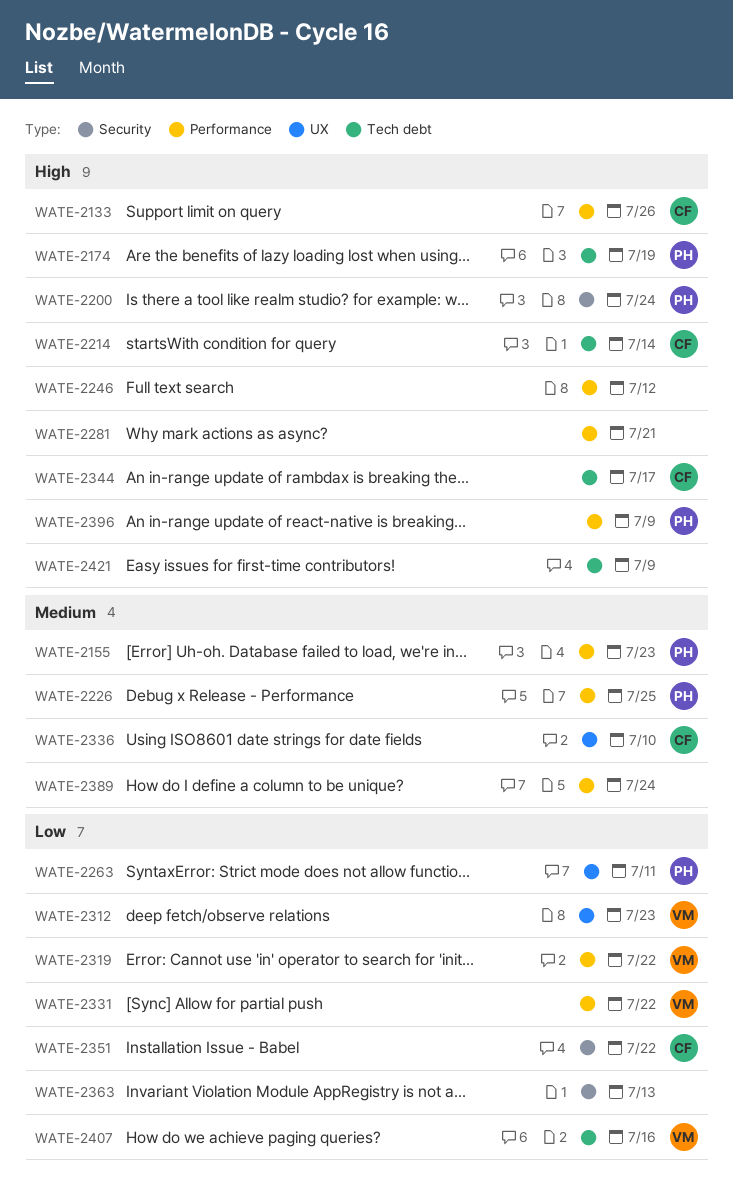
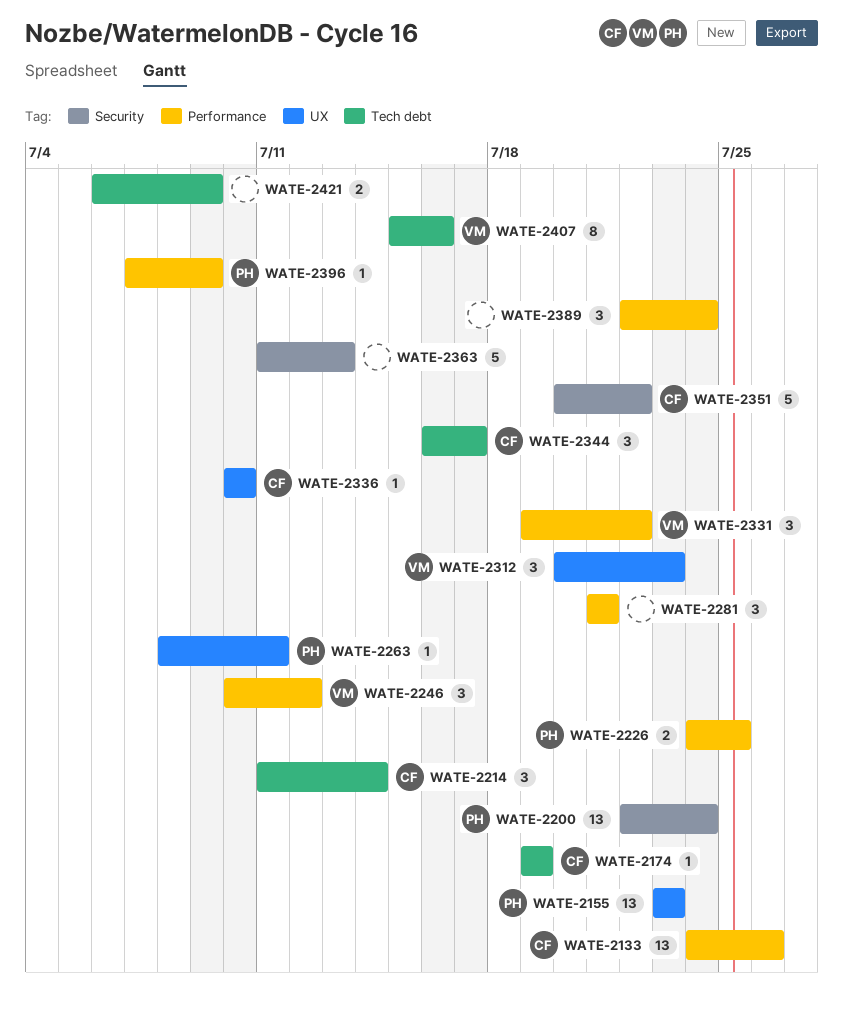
WATE-2155, label: Performance -> UX
WATE-2174, owner: PH -> CF
WATE-2246, owner: none -> VM
WATE-2319: present -> none

